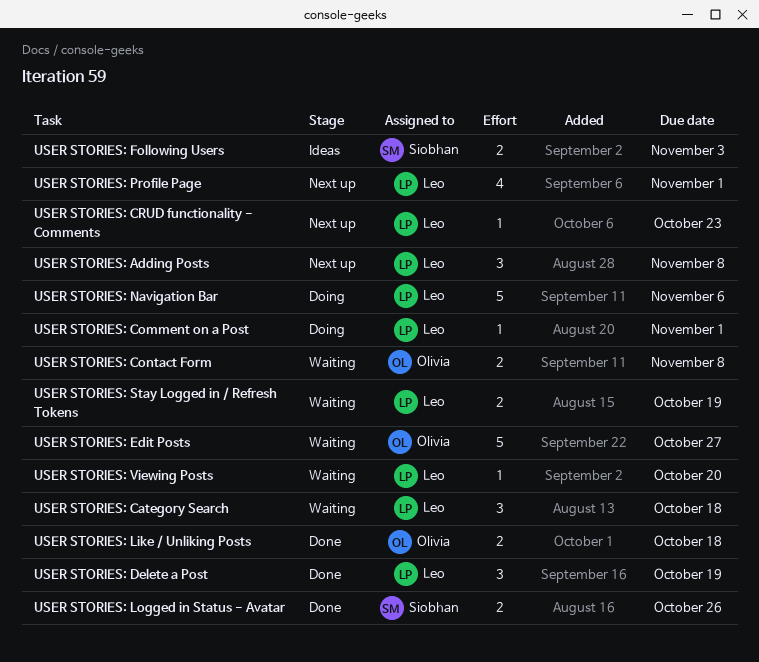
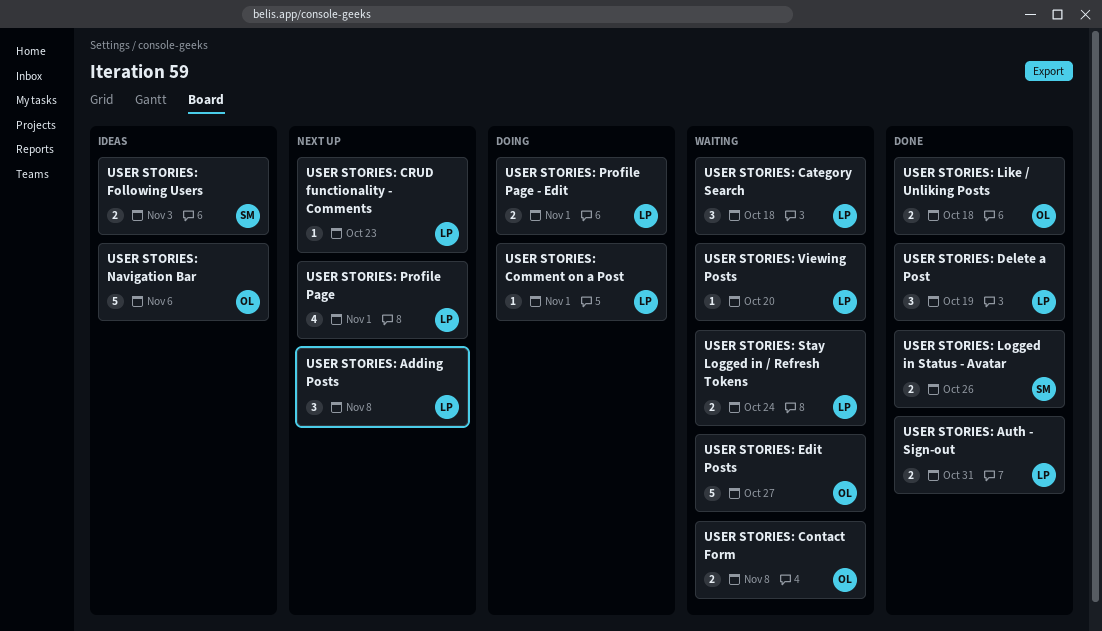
USER STORIES: Auth - Sign-out: none -> present
USER STORIES: Navigation Bar, status: Doing -> Ideas
USER STORIES: Navigation Bar, owner: Leo -> Olivia
USER STORIES: Profile Page - Edit: none -> present
USER STORIES: Stay Logged in / Refresh Tokens, due: Oct 19 -> Oct 24

